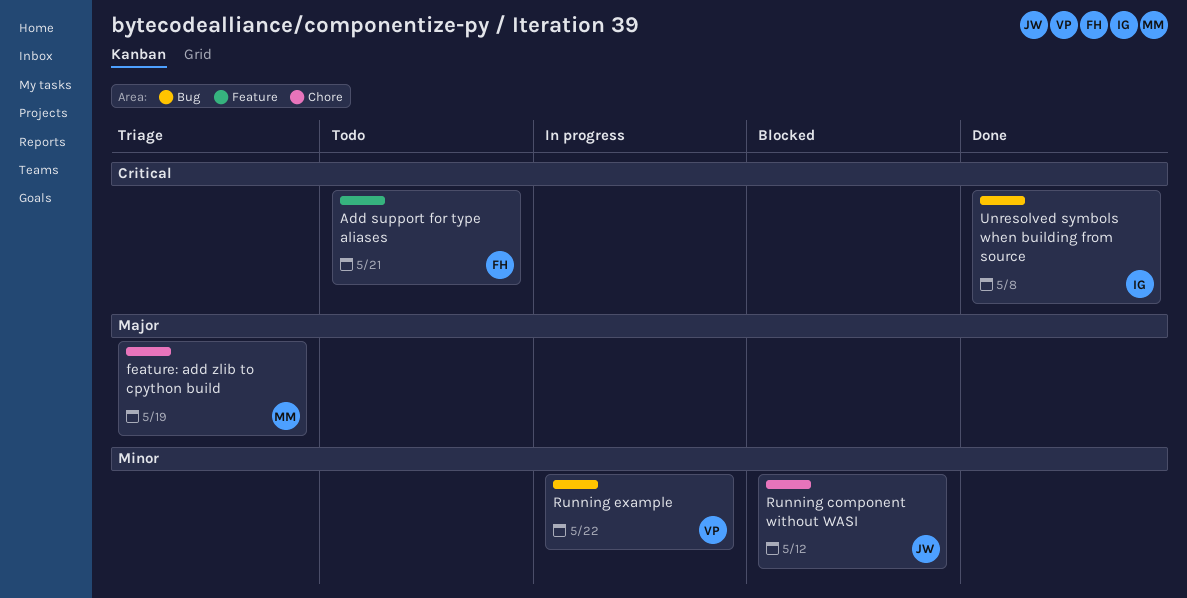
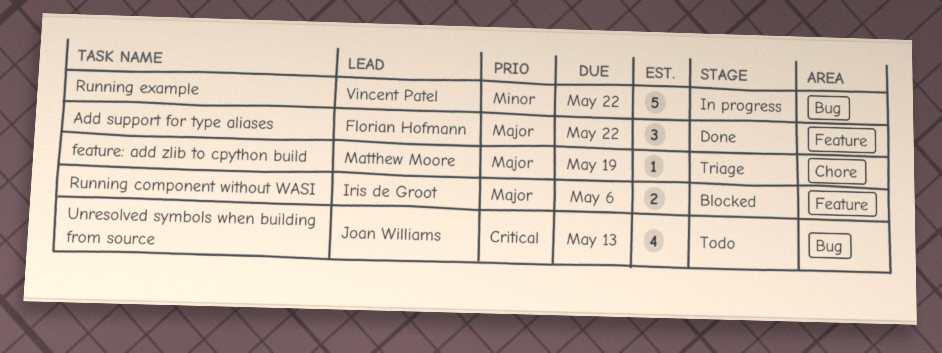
Add support for type aliases, status: Todo -> Done
Add support for type aliases, priority: Critical -> Major
Add support for type aliases, due: May 21 -> May 22
Running component without WASI, owner: Joan Williams -> Iris de Groot
Running component without WASI, priority: Minor -> Major
Running component without WASI, label: Chore -> Feature
Running component without WASI, due: May 12 -> May 6
Unresolved symbols when building from source, status: Done -> Todo
Unresolved symbols when building from source, owner: Iris de Groot -> Joan Williams
Unresolved symbols when building from source, due: May 8 -> May 13

